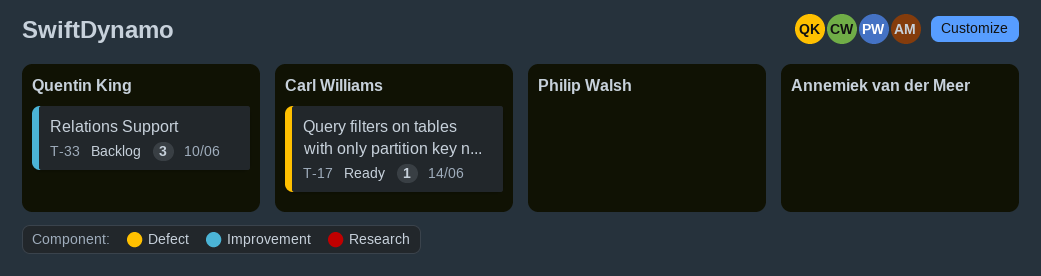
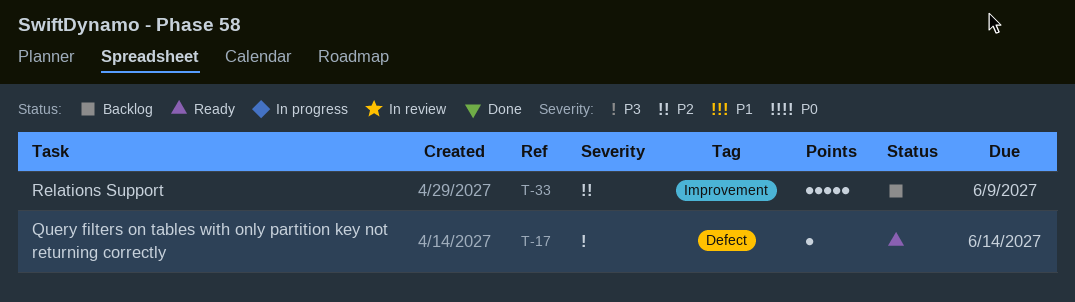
T-33, estimate: 3 -> 5
T-33, due: Jun 10 -> Jun 9

